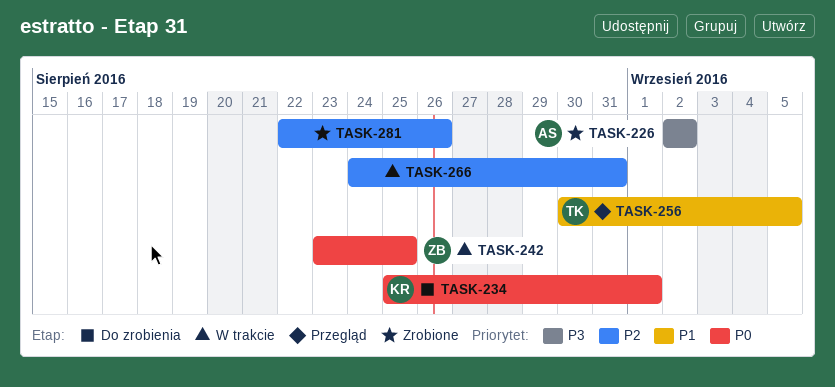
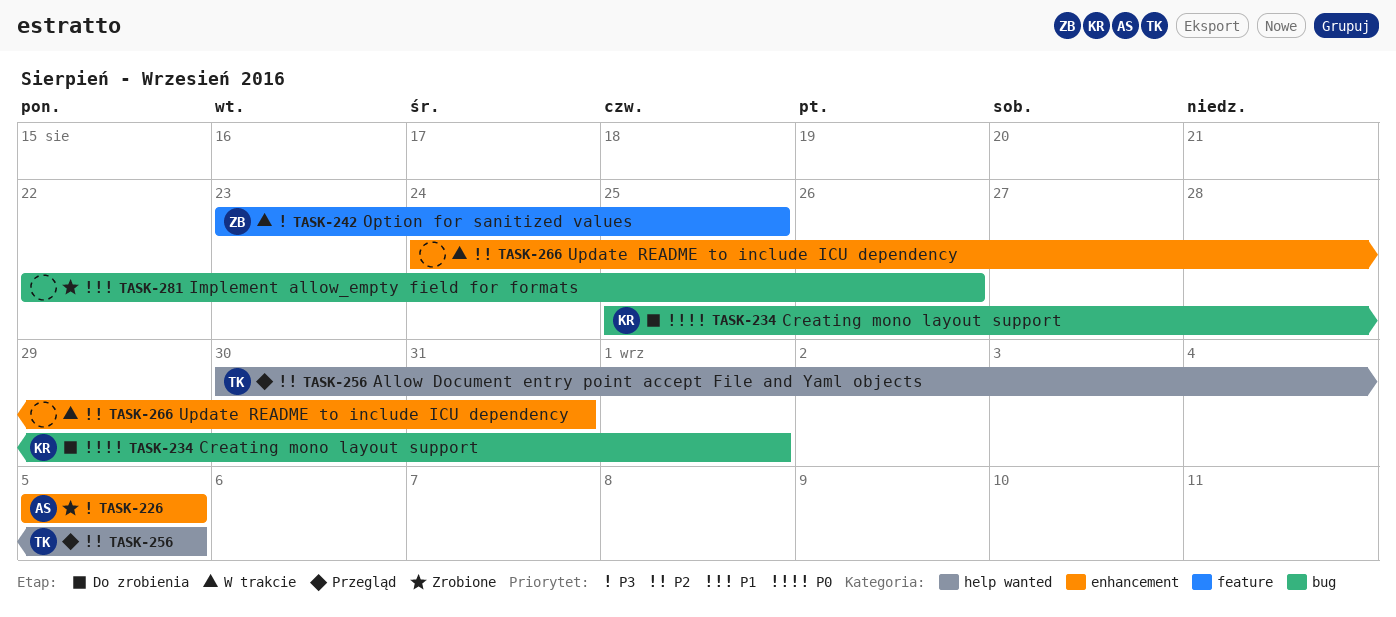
TASK-226, start: Sep 2 -> Sep 5
TASK-226, due: Sep 2 -> Sep 5
TASK-242, priority: P0 -> P3
TASK-256, priority: P1 -> P2
TASK-281, priority: P2 -> P1

